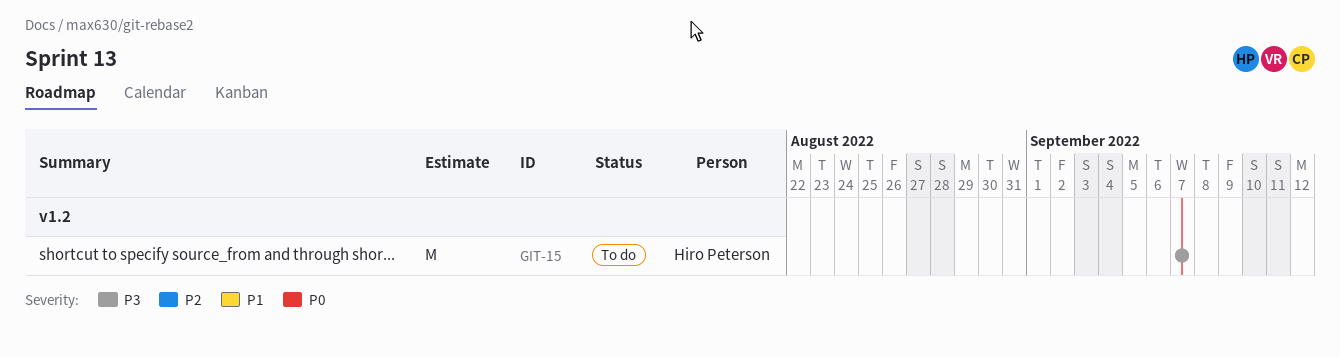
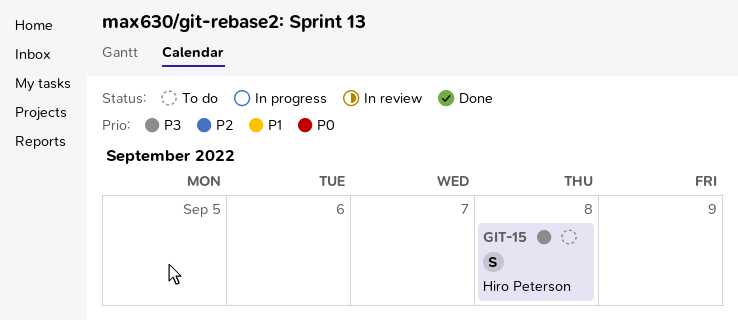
GIT-15, estimate: M -> S
GIT-15, due: Sep 7 -> Sep 8

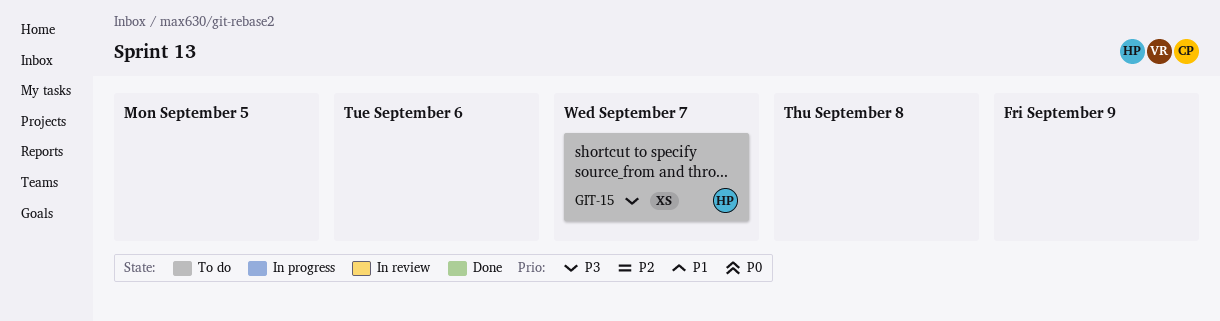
GIT-15, estimate: S -> XS
GIT-15, due: Sep 8 -> Sep 7

